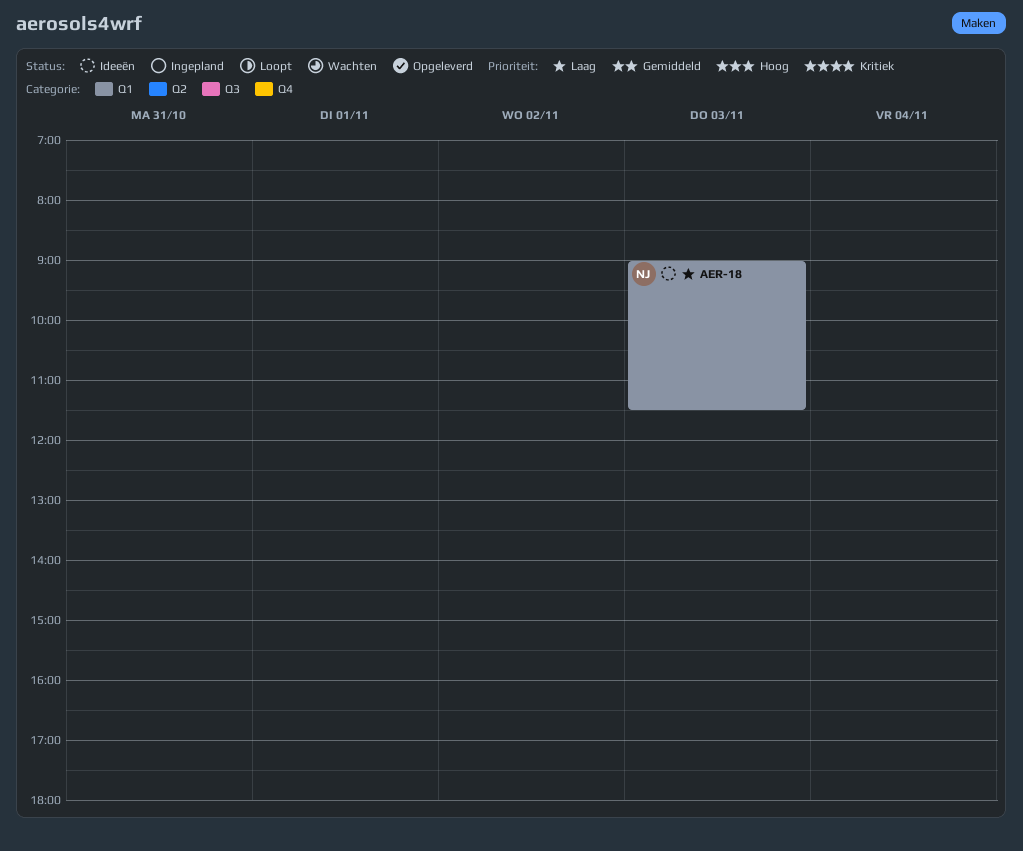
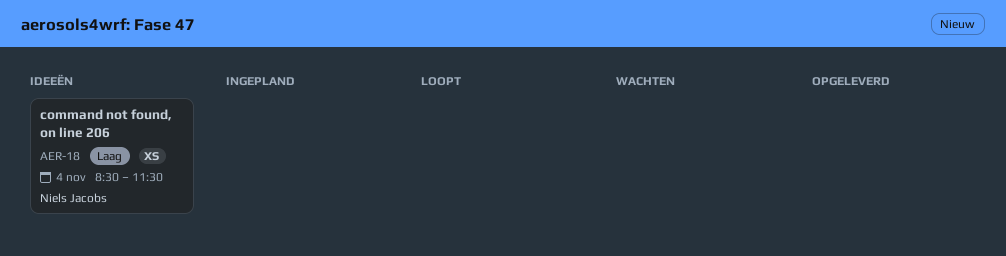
AER-18, day: Nov 3 -> Nov 4
AER-18, begins: 09:00 -> 08:30

